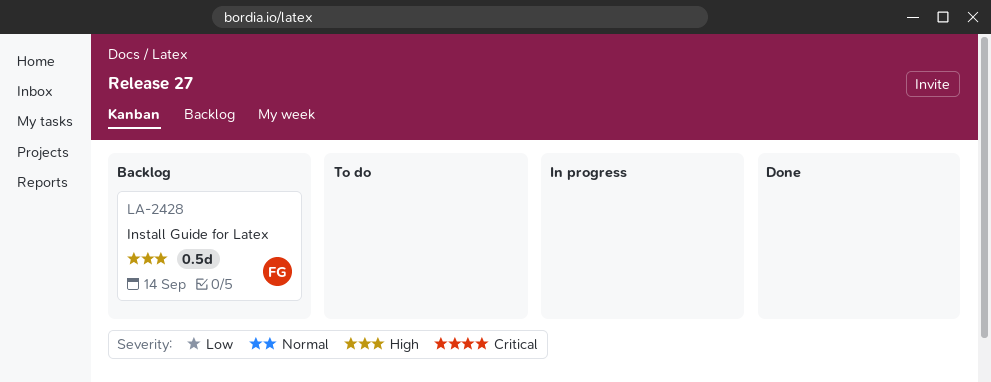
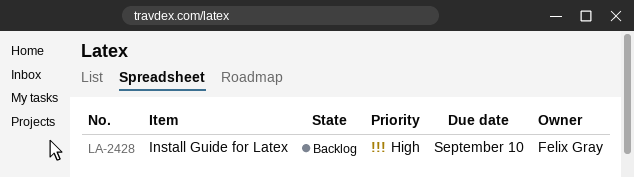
LA-2428, due: Sep 14 -> Sep 10

